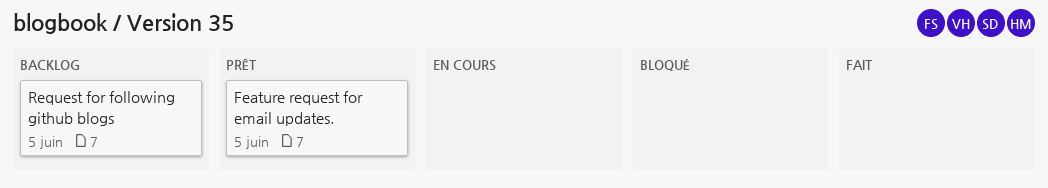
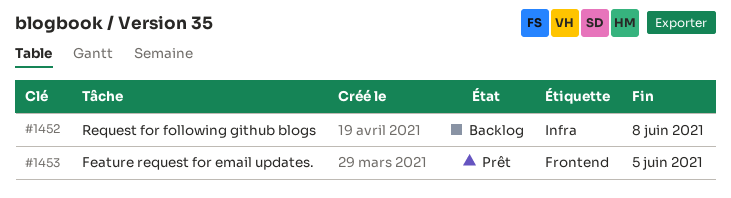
Request for following github blogs, due: Jun 5 -> Jun 8

